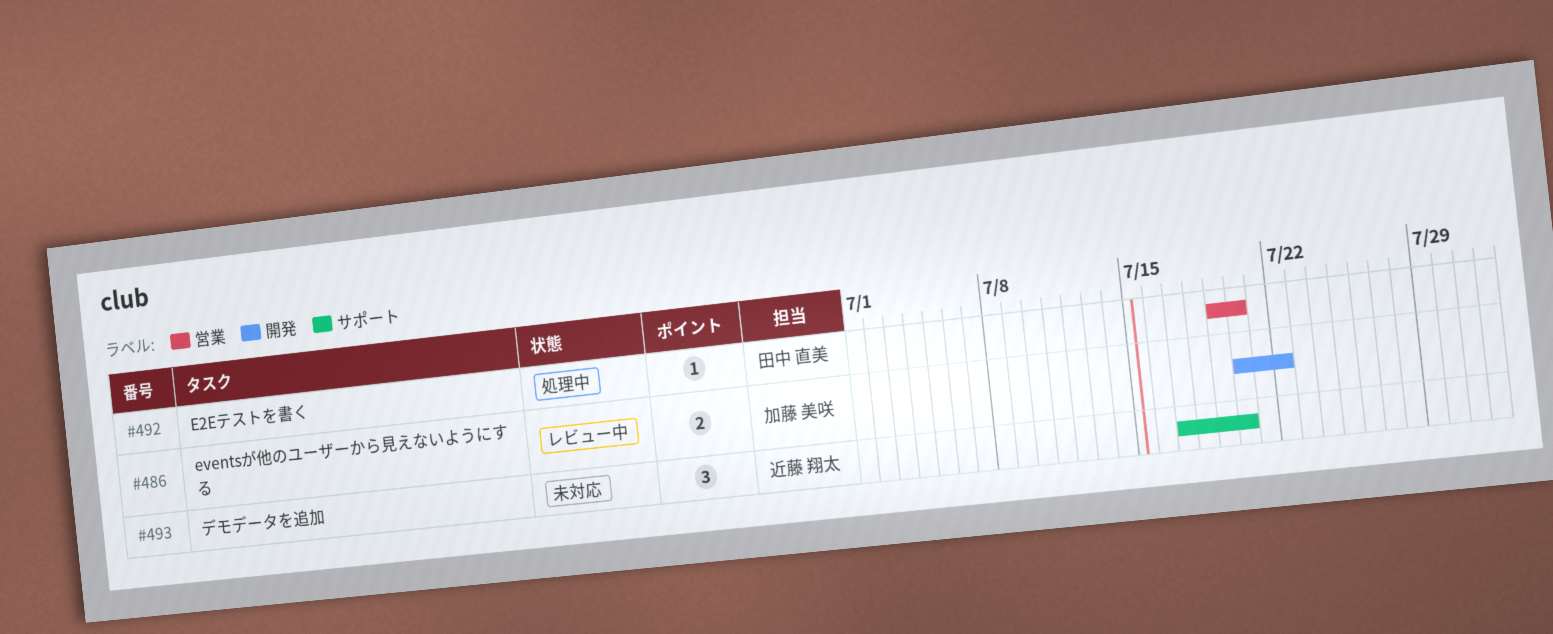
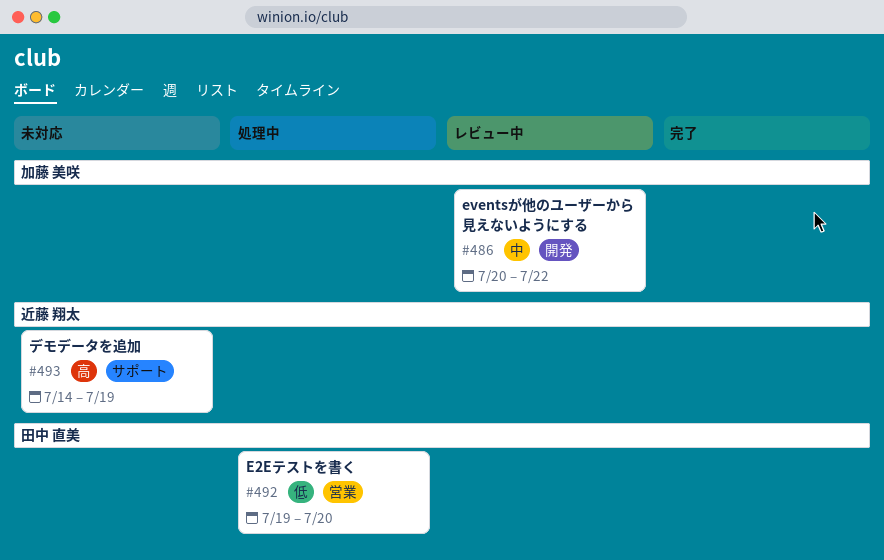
#493, start: Jul 17 -> Jul 14
#493, due: Jul 20 -> Jul 19

